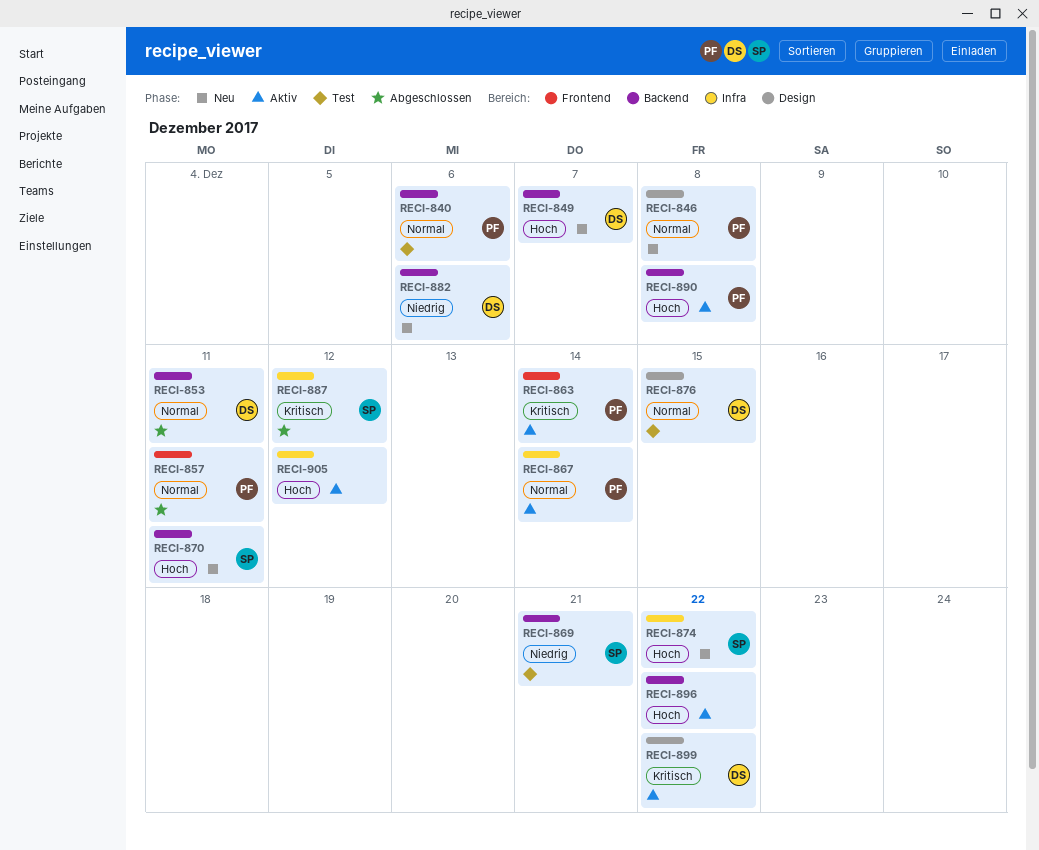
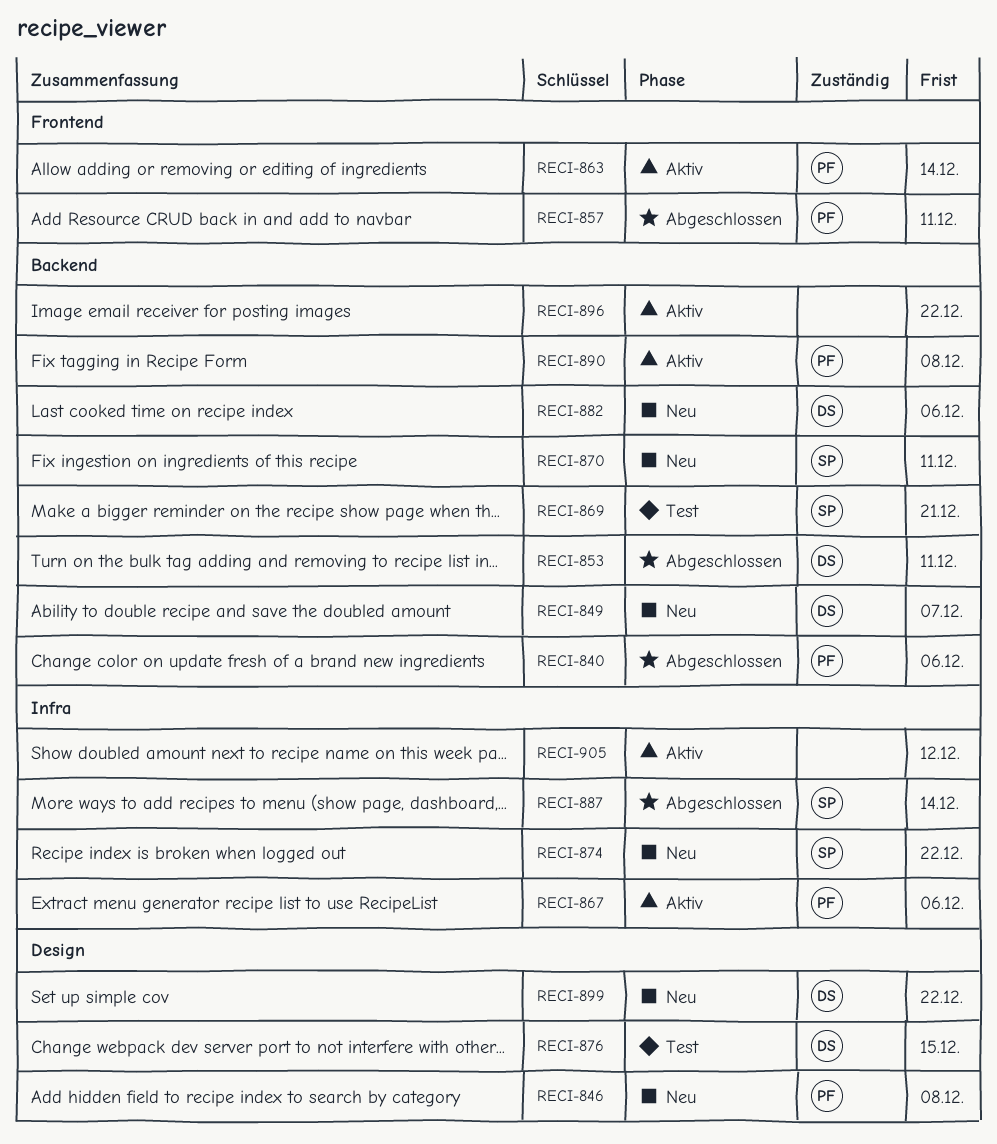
RECI-840, status: Test -> Abgeschlossen
RECI-867, due: Dec 14 -> Dec 6
RECI-887, due: Dec 12 -> Dec 14
RECI-899, status: Aktiv -> Neu

